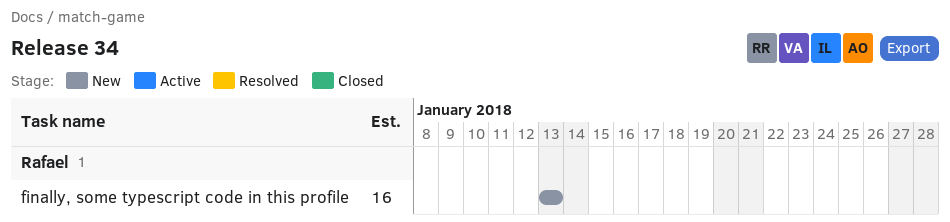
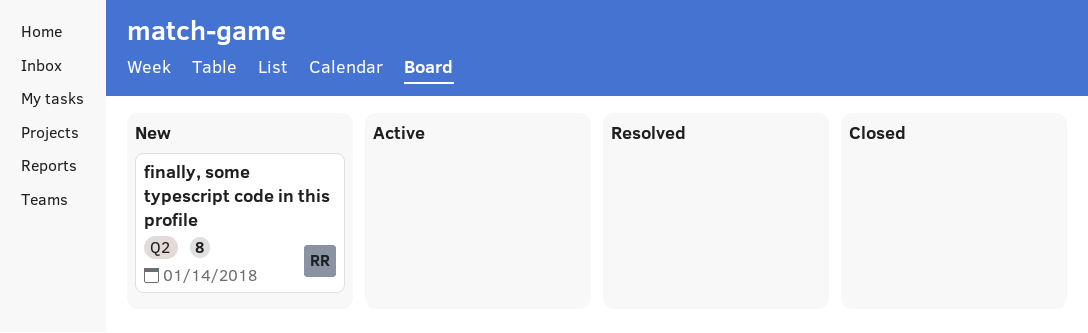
finally, some typescript code in this profile, estimate: 16 -> 8
finally, some typescript code in this profile, due: Jan 13 -> Jan 14

